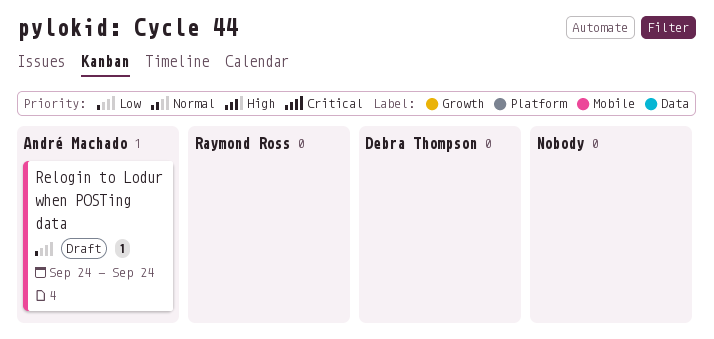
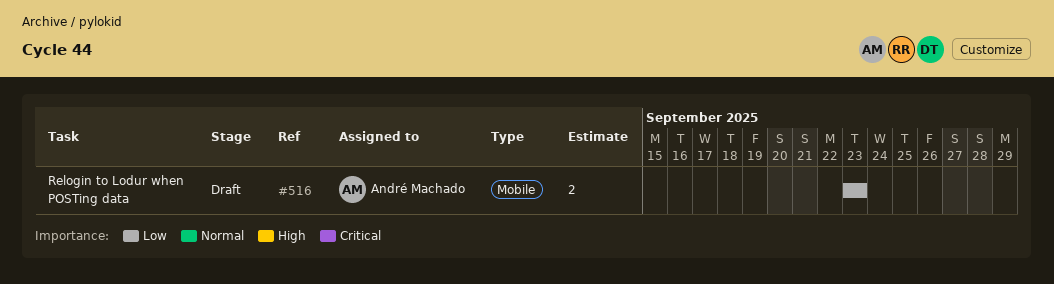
Relogin to Lodur when POSTing data, estimate: 1 -> 2
Relogin to Lodur when POSTing data, start: Sep 24 -> Sep 23
Relogin to Lodur when POSTing data, due: Sep 24 -> Sep 23

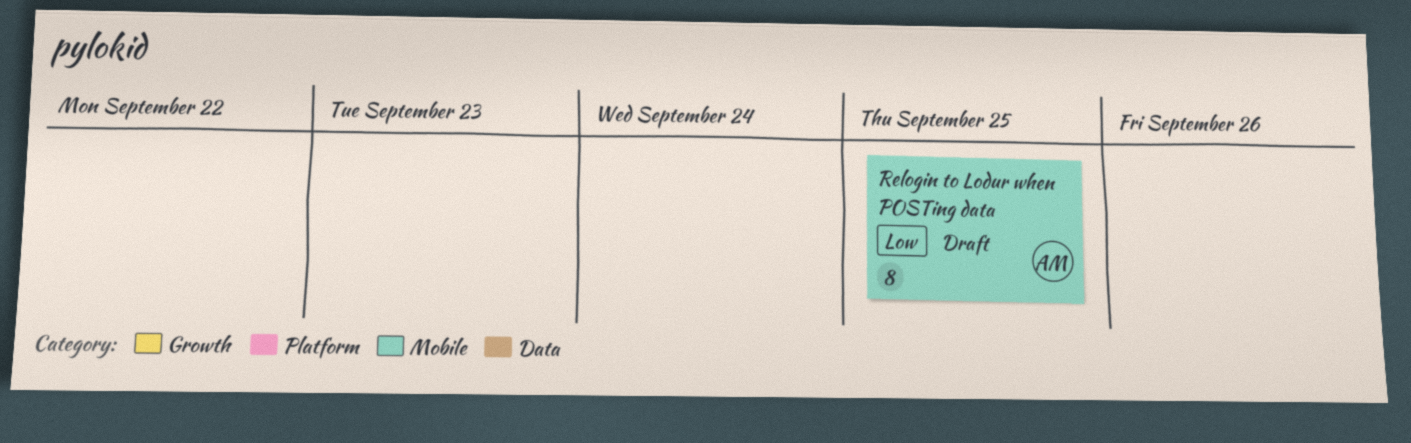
Relogin to Lodur when POSTing data, estimate: 2 -> 8
Relogin to Lodur when POSTing data, due: Sep 23 -> Sep 25

